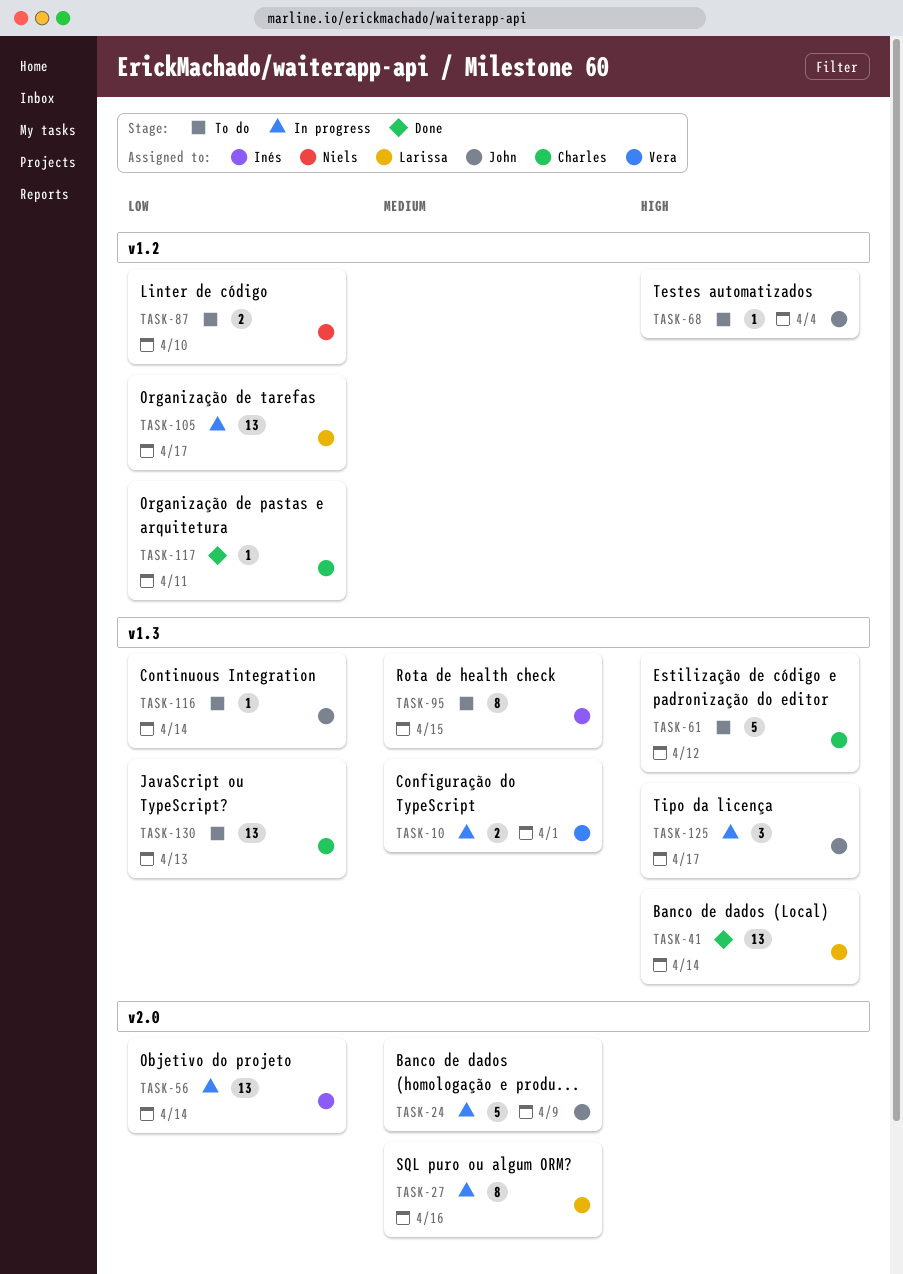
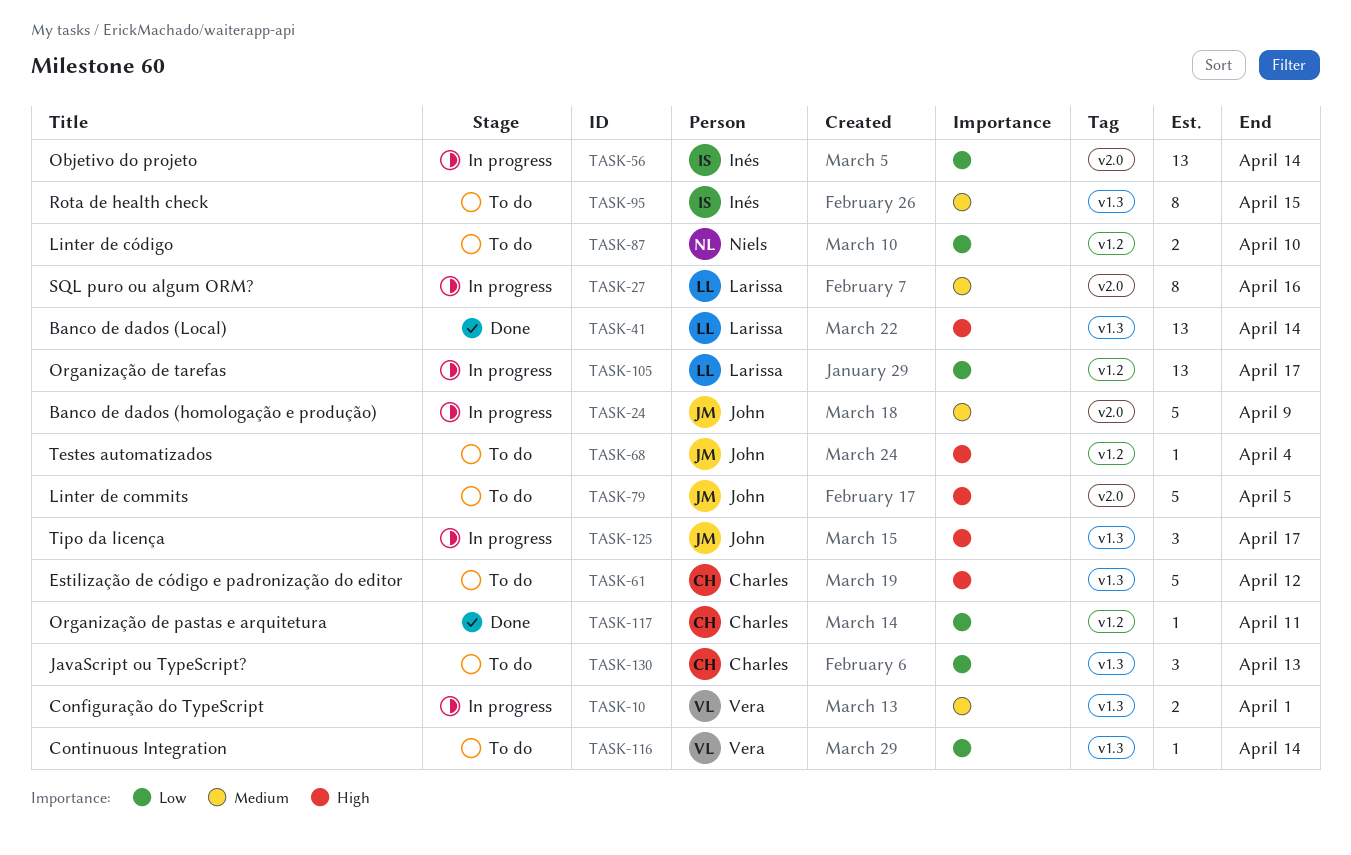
TASK-79: none -> present
TASK-116, owner: John -> Vera
TASK-130, estimate: 13 -> 3

